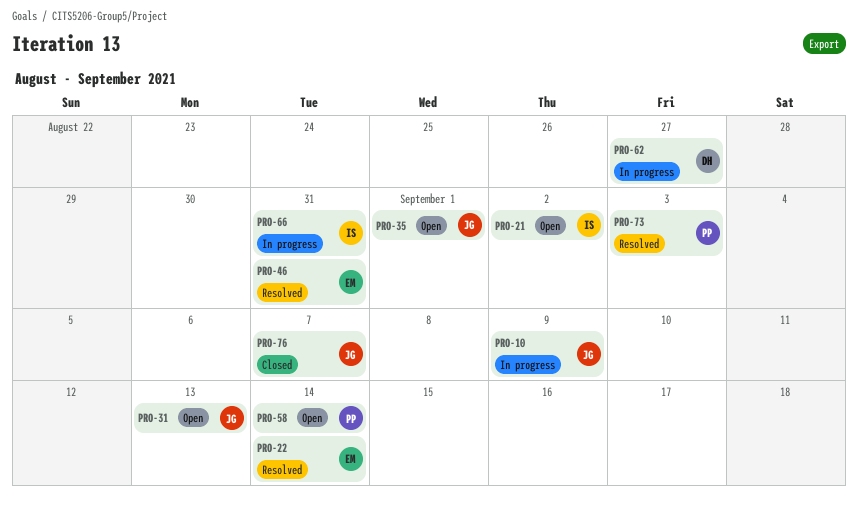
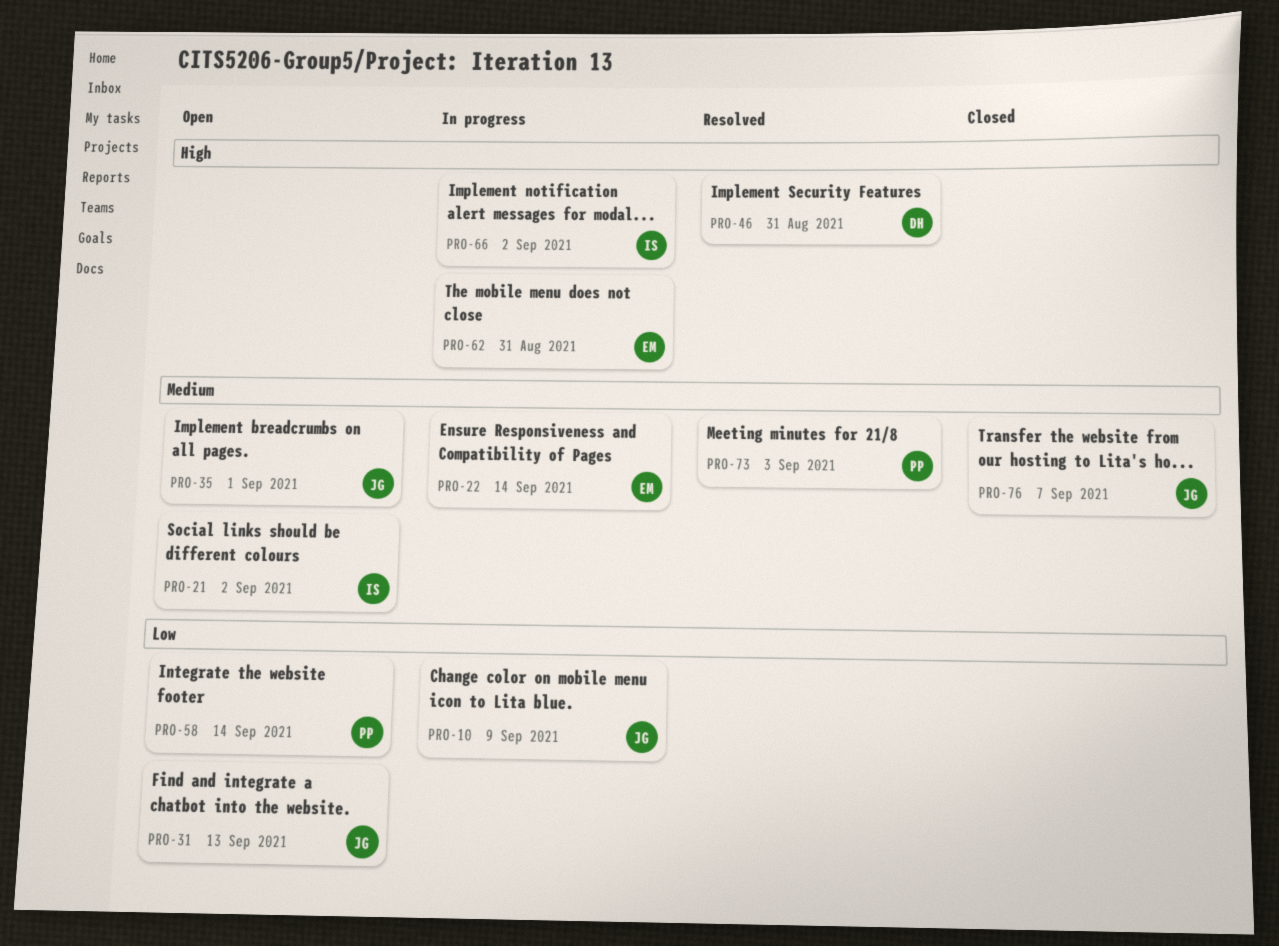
PRO-22, status: Resolved -> In progress
PRO-46, owner: EM -> DH
PRO-62, owner: DH -> EM
PRO-62, due: Aug 27 -> Aug 31
PRO-66, due: Aug 31 -> Sep 2

